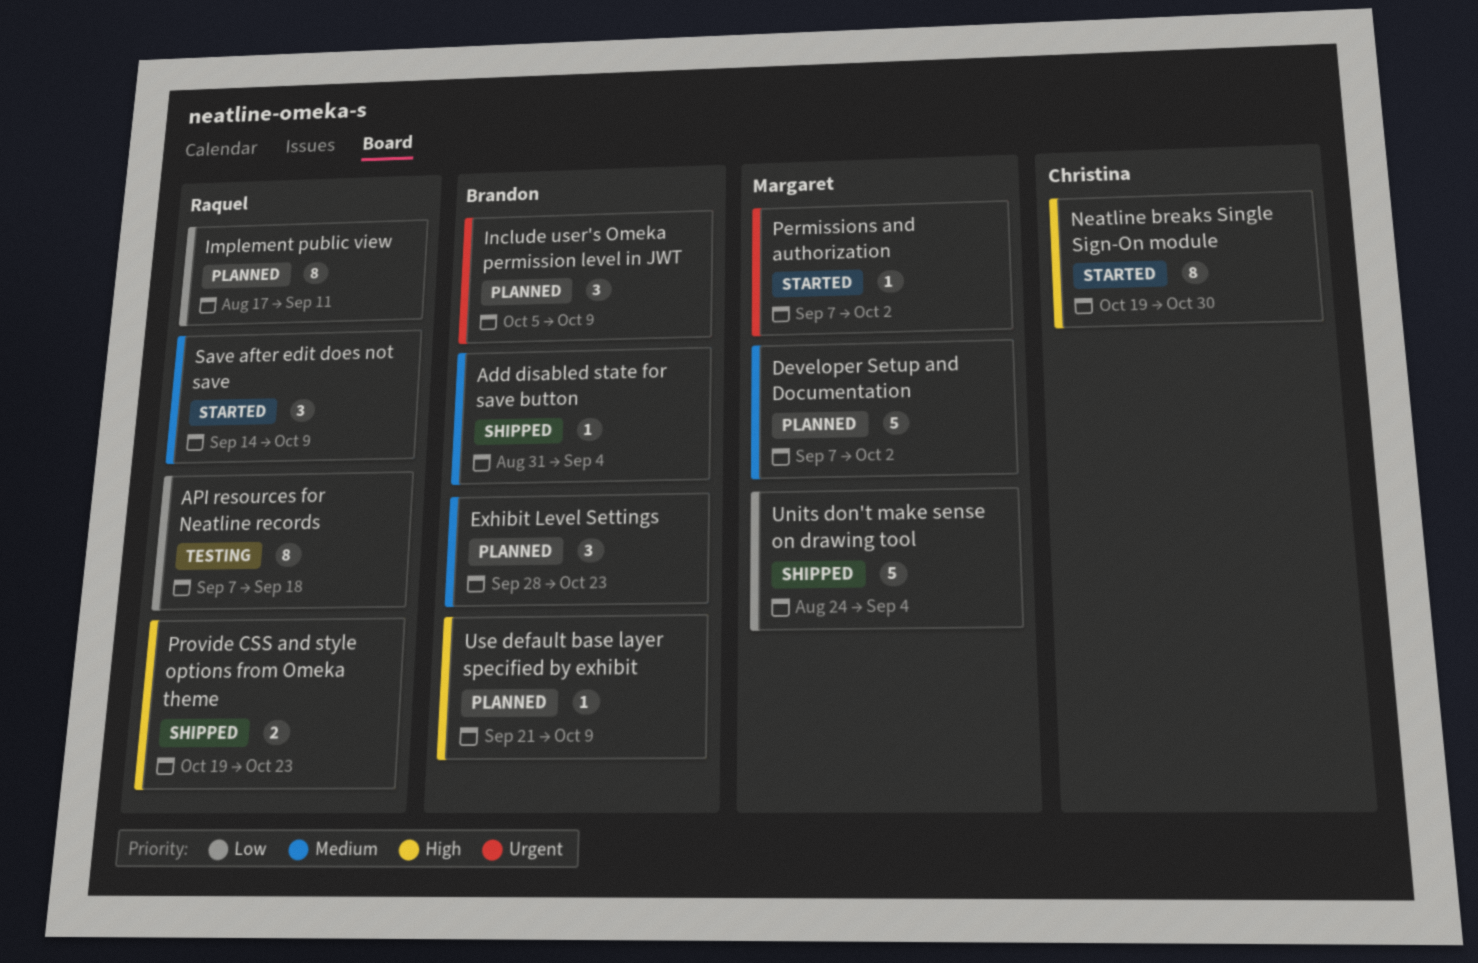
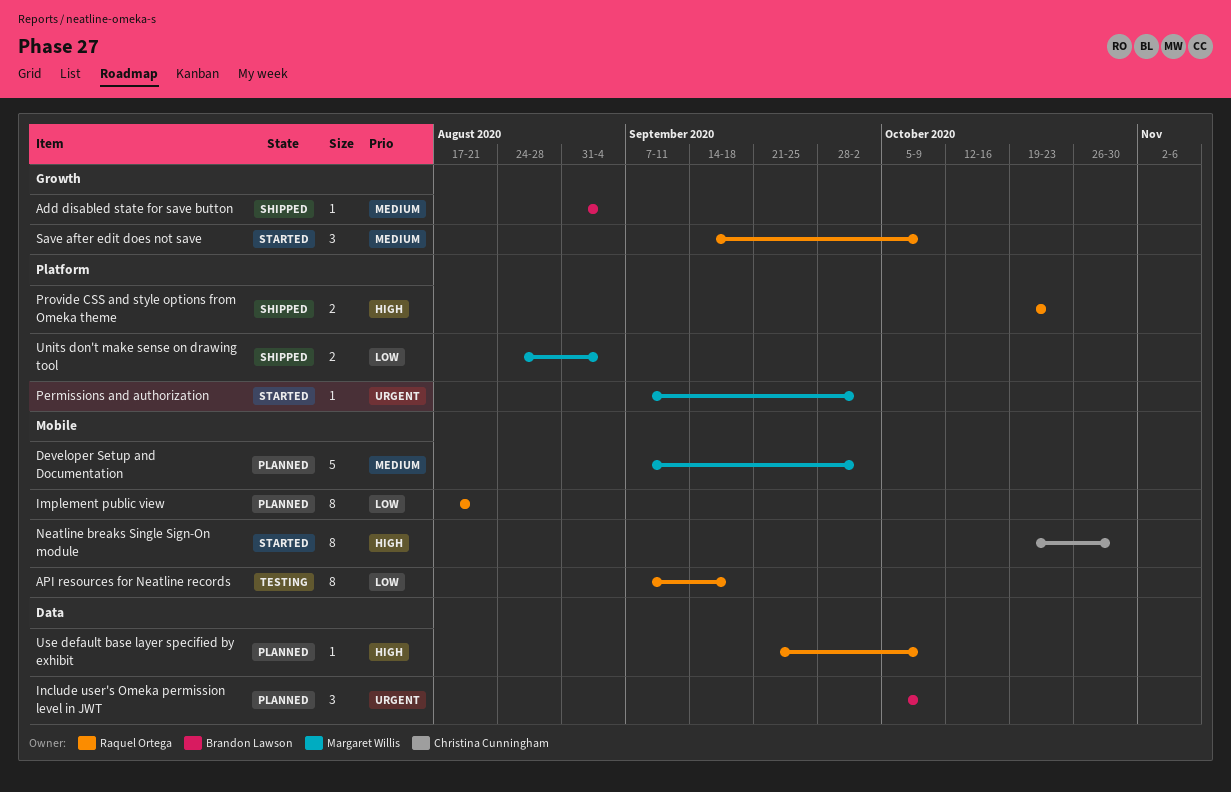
Exhibit Level Settings: present -> none
Implement public view, due: Sep 11 -> Aug 21
Units don't make sense on drawing tool, estimate: 5 -> 2
Use default base layer specified by exhibit, owner: Brandon Lawson -> Raquel Ortega

